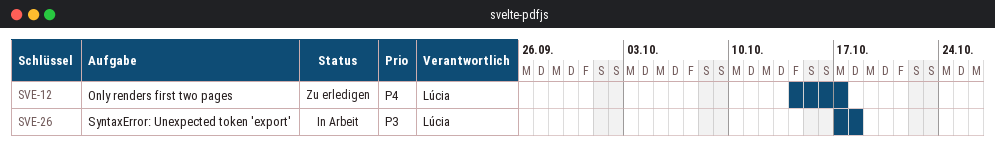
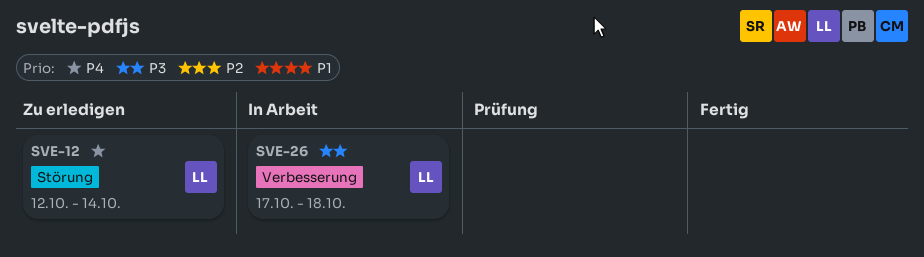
SVE-12, start: Oct 14 -> Oct 12
SVE-12, due: Oct 17 -> Oct 14

